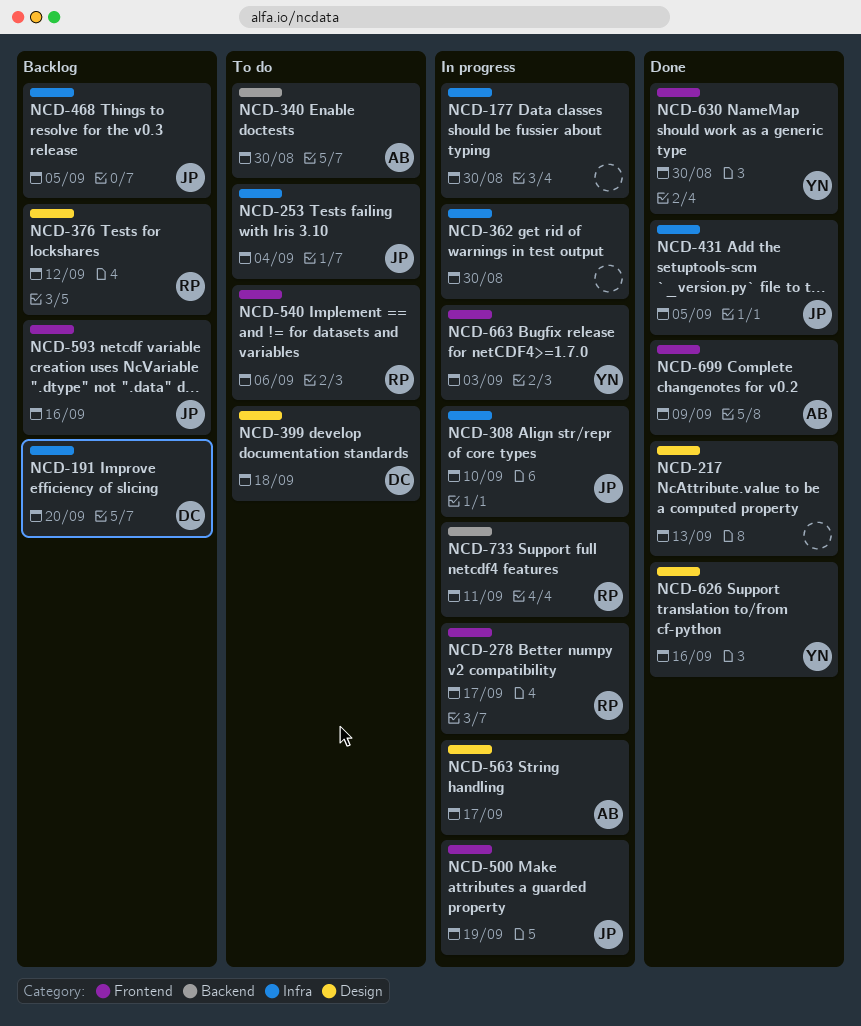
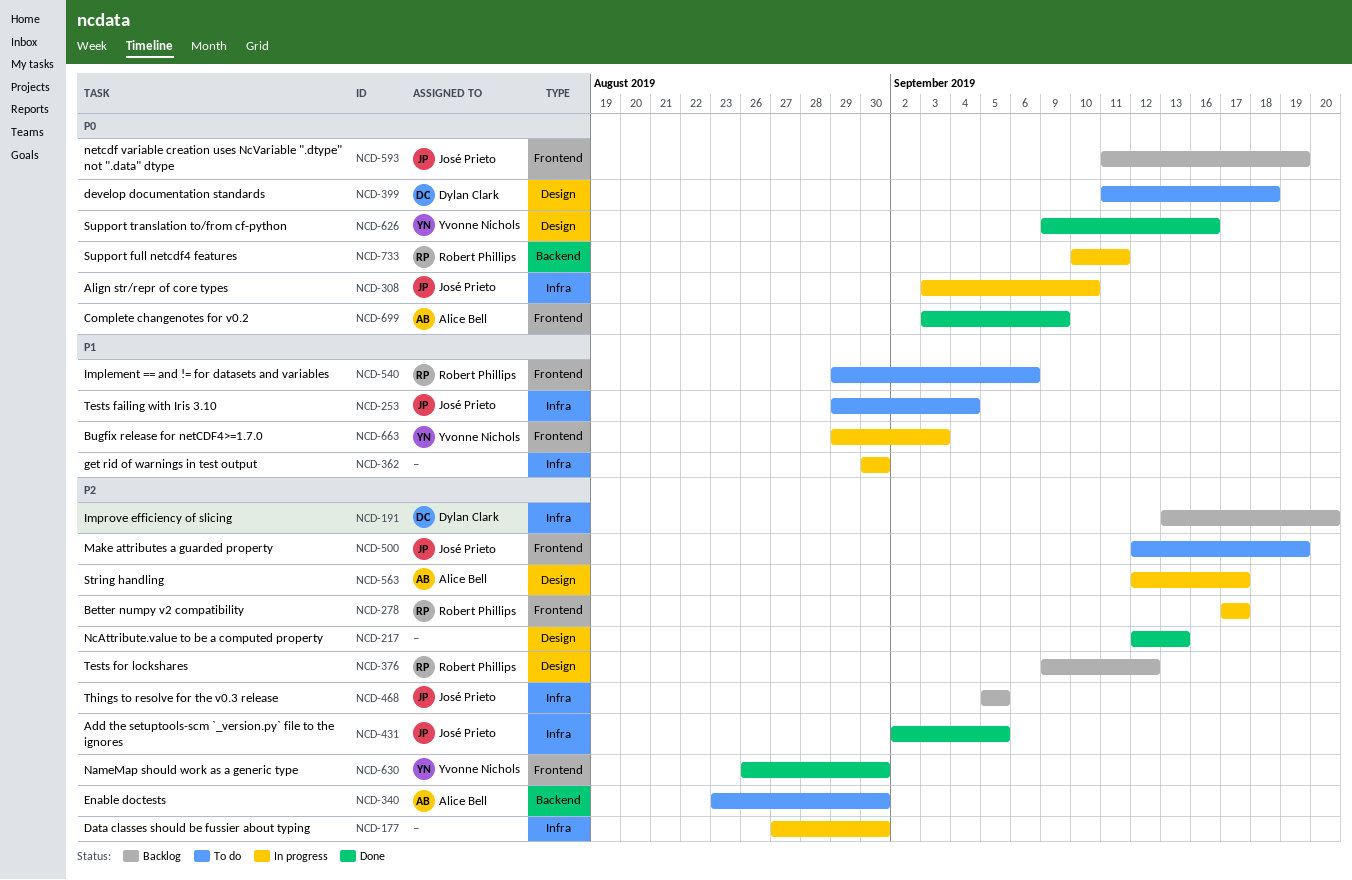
NCD-500, status: In progress -> To do
NCD-593, due: Sep 16 -> Sep 19

